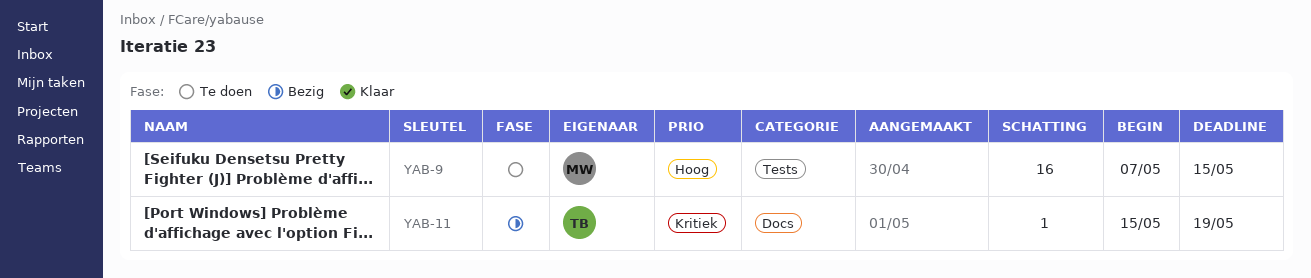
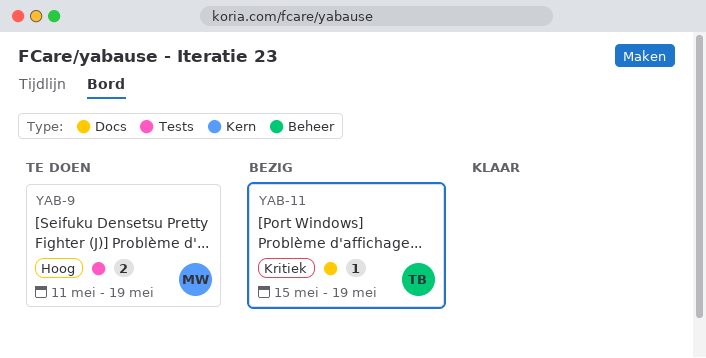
YAB-9, estimate: 16 -> 2
YAB-9, start: May 7 -> May 11
YAB-9, due: May 15 -> May 19

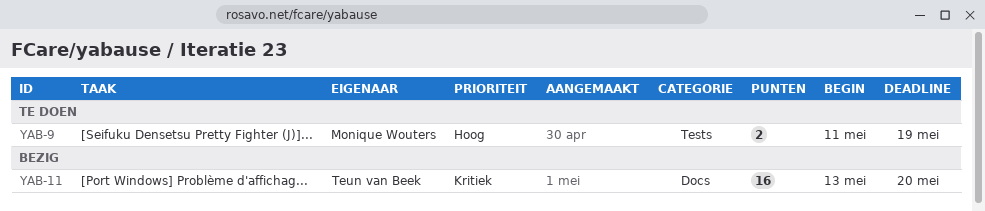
YAB-11, estimate: 1 -> 16
YAB-11, start: May 15 -> May 13
YAB-11, due: May 19 -> May 20

